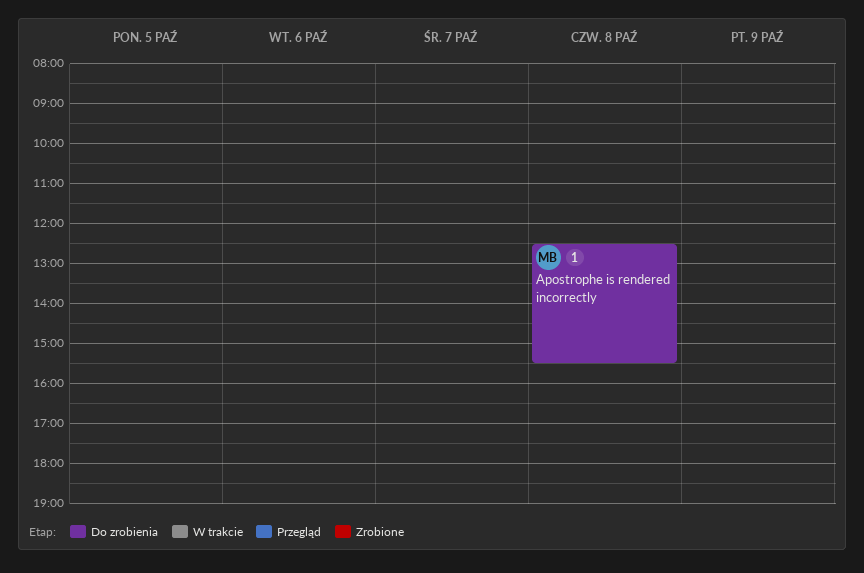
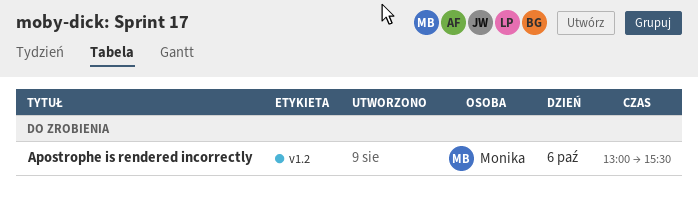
Apostrophe is rendered incorrectly, day: Oct 8 -> Oct 6
Apostrophe is rendered incorrectly, begins: 12:30 -> 13:00

